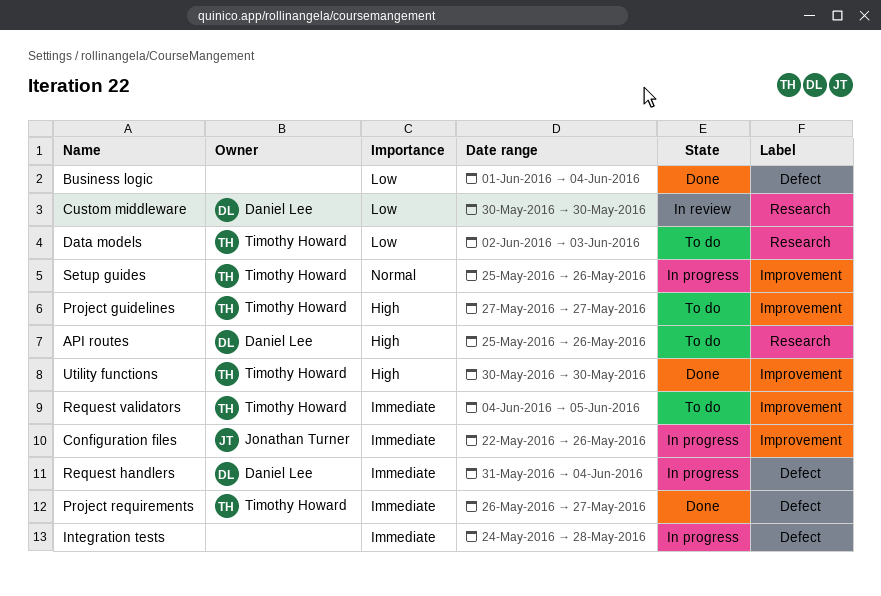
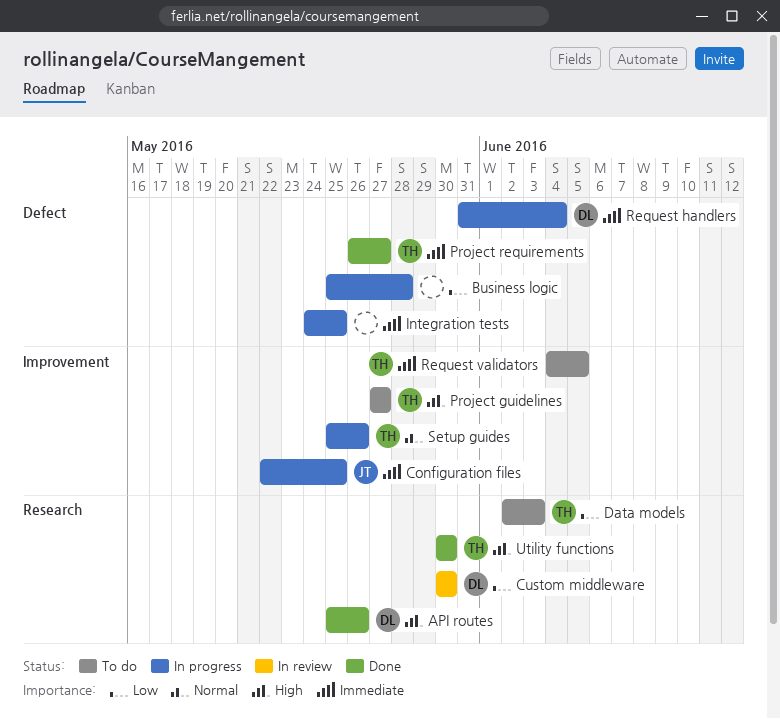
API routes, status: To do -> Done
Business logic, status: Done -> In progress
Business logic, start: Jun 1 -> May 25
Business logic, due: Jun 4 -> May 28
Configuration files, due: May 26 -> May 25
Integration tests, due: May 28 -> May 25
Utility functions, label: Improvement -> Research

